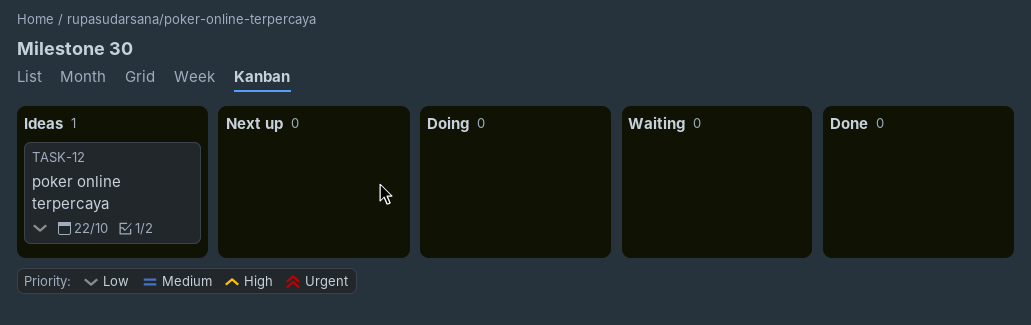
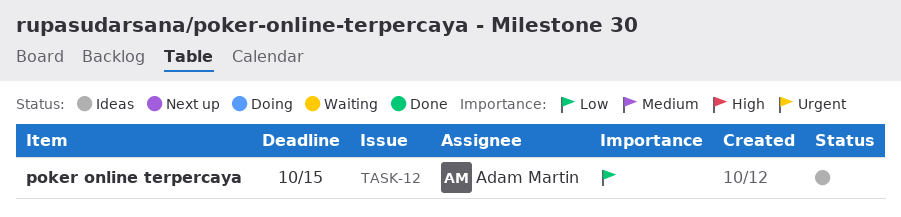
TASK-12, due: Oct 22 -> Oct 15

